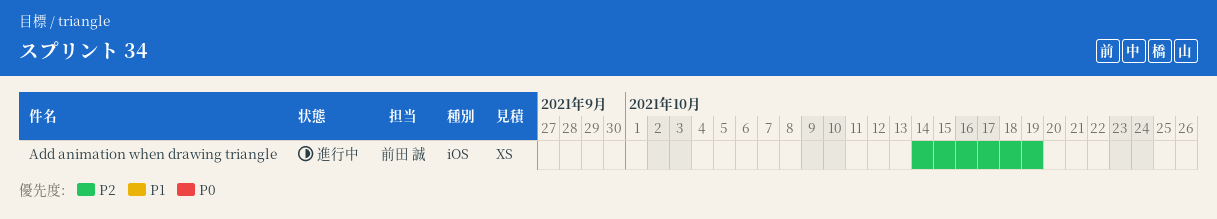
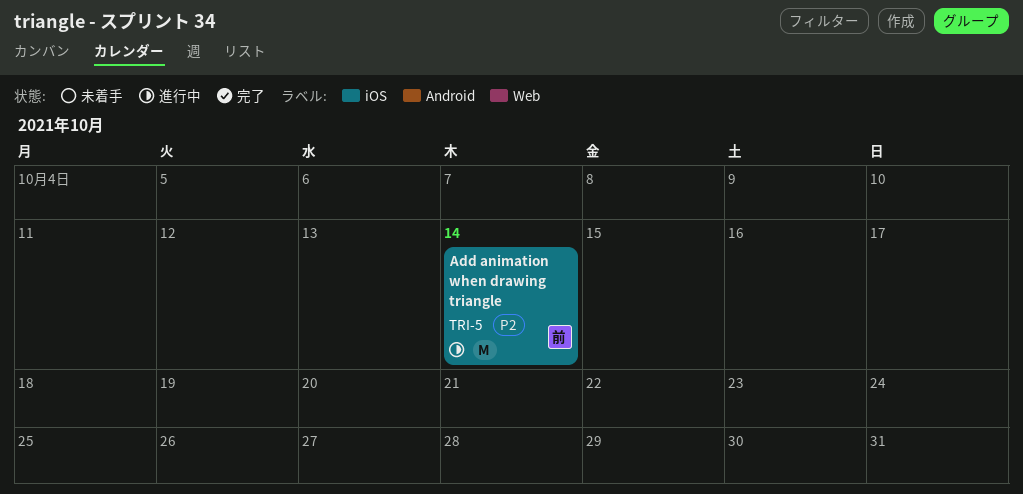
Add animation when drawing triangle, estimate: XS -> M
Add animation when drawing triangle, due: Oct 19 -> Oct 14

